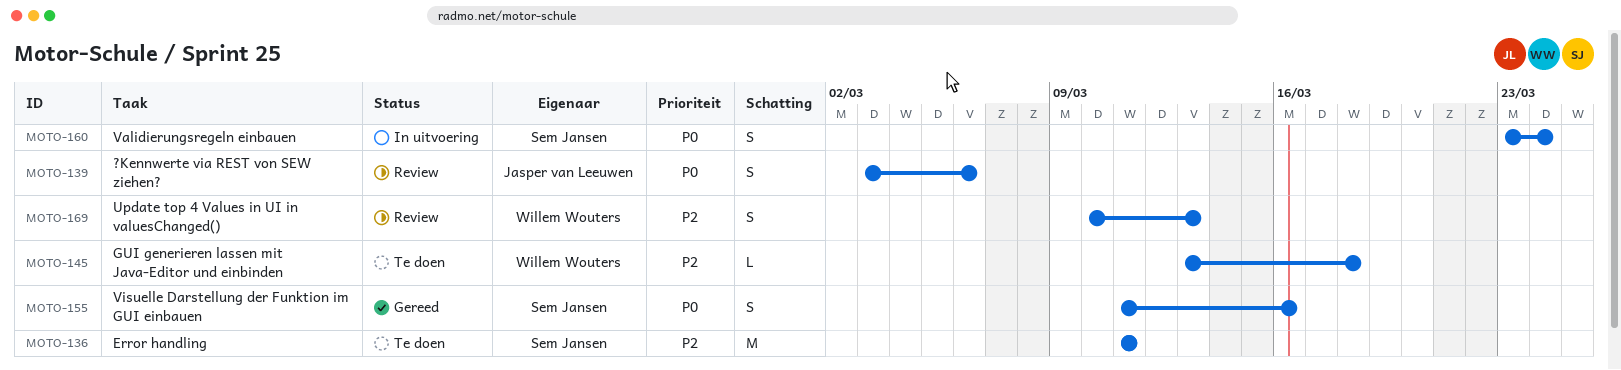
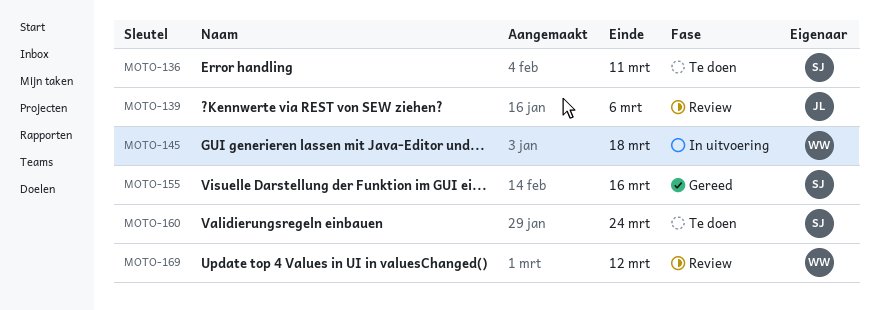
MOTO-145, status: Te doen -> In uitvoering
MOTO-160, status: In uitvoering -> Te doen
MOTO-169, due: Mar 13 -> Mar 12

